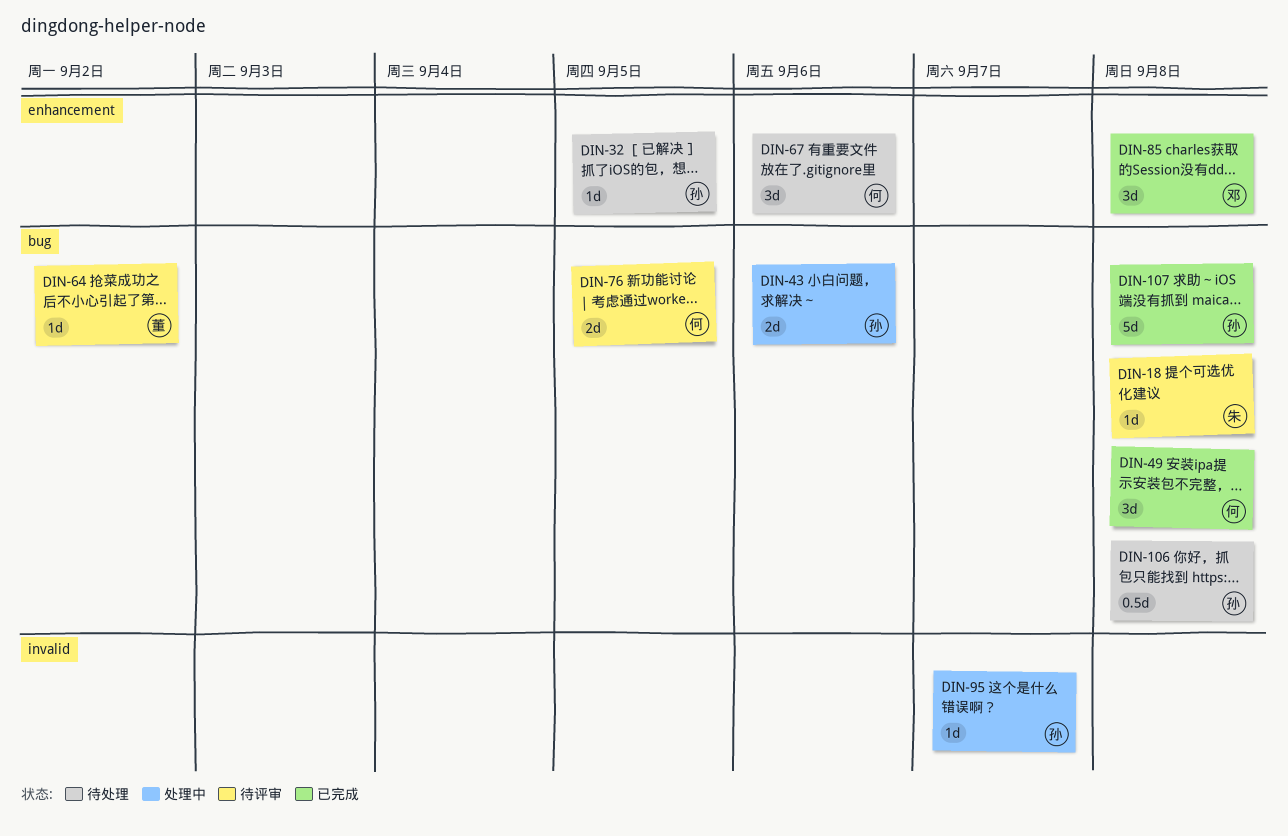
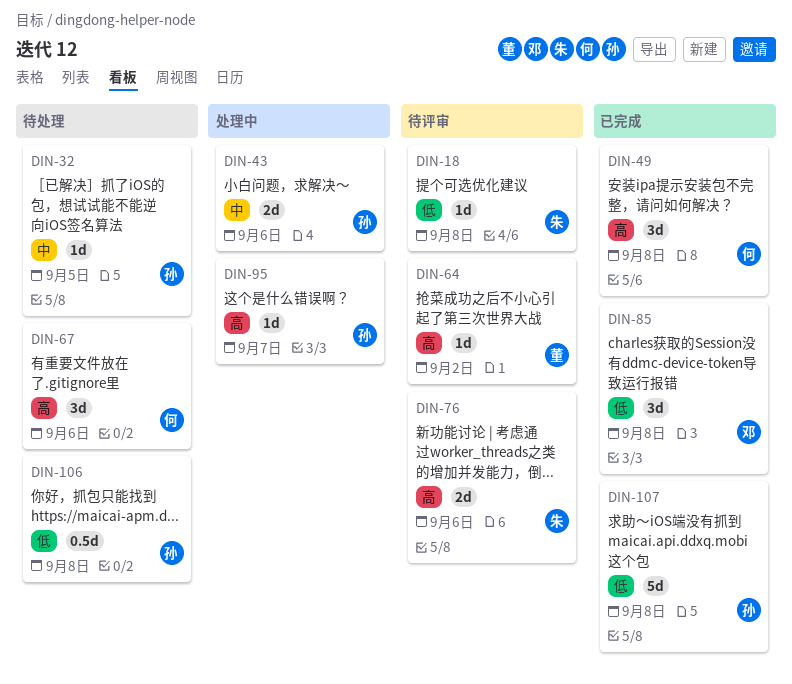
DIN-76, owner: 何 -> 朱
DIN-76, due: Sep 5 -> Sep 6

